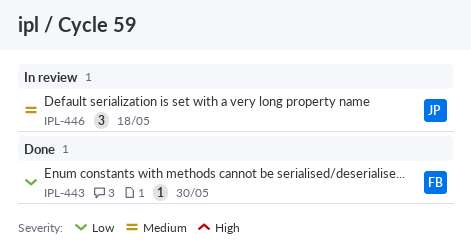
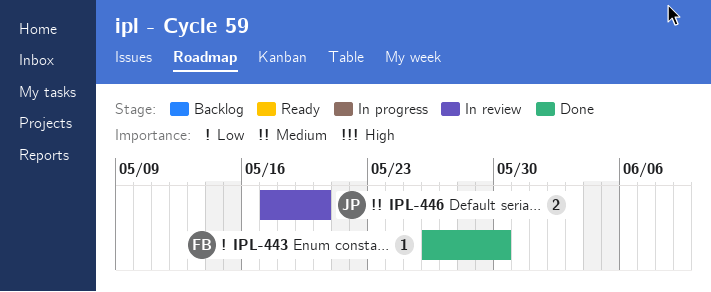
IPL-446, estimate: 3 -> 2
IPL-446, due: May 18 -> May 20

